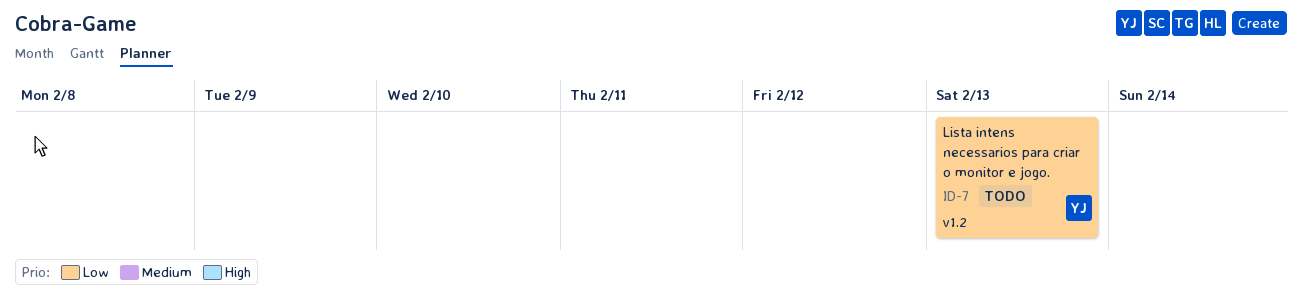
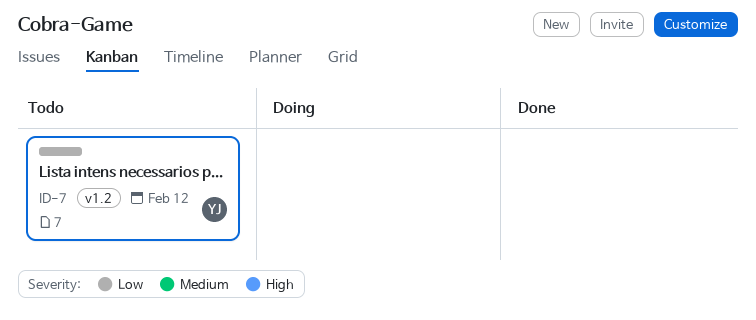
ID-7, due: Feb 13 -> Feb 12

